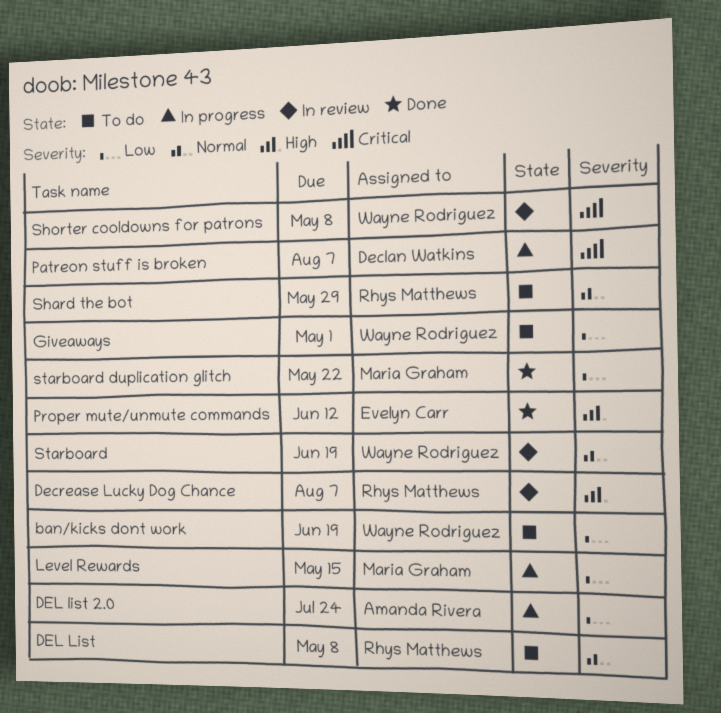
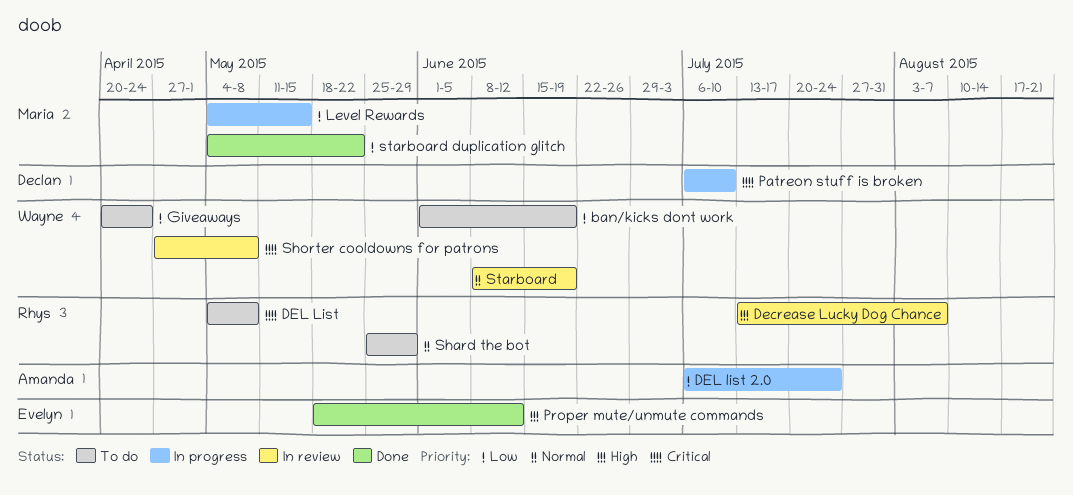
DEL List, priority: Normal -> Critical
Giveaways, due: May 1 -> Apr 24
Patreon stuff is broken, due: Aug 7 -> Jul 10

